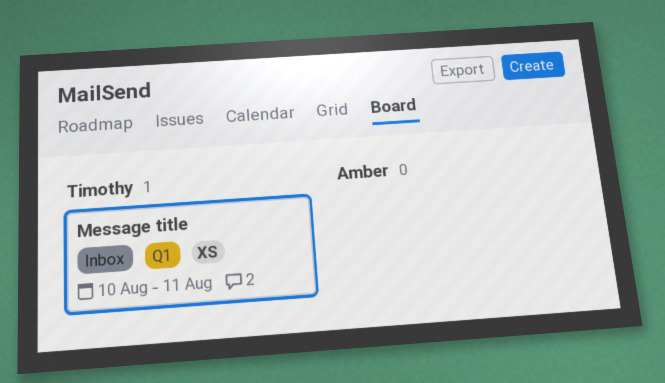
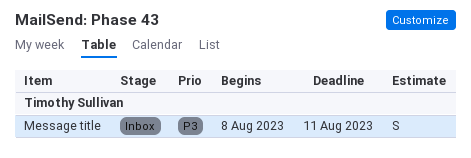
Message title, estimate: XS -> S
Message title, start: Aug 10 -> Aug 8

